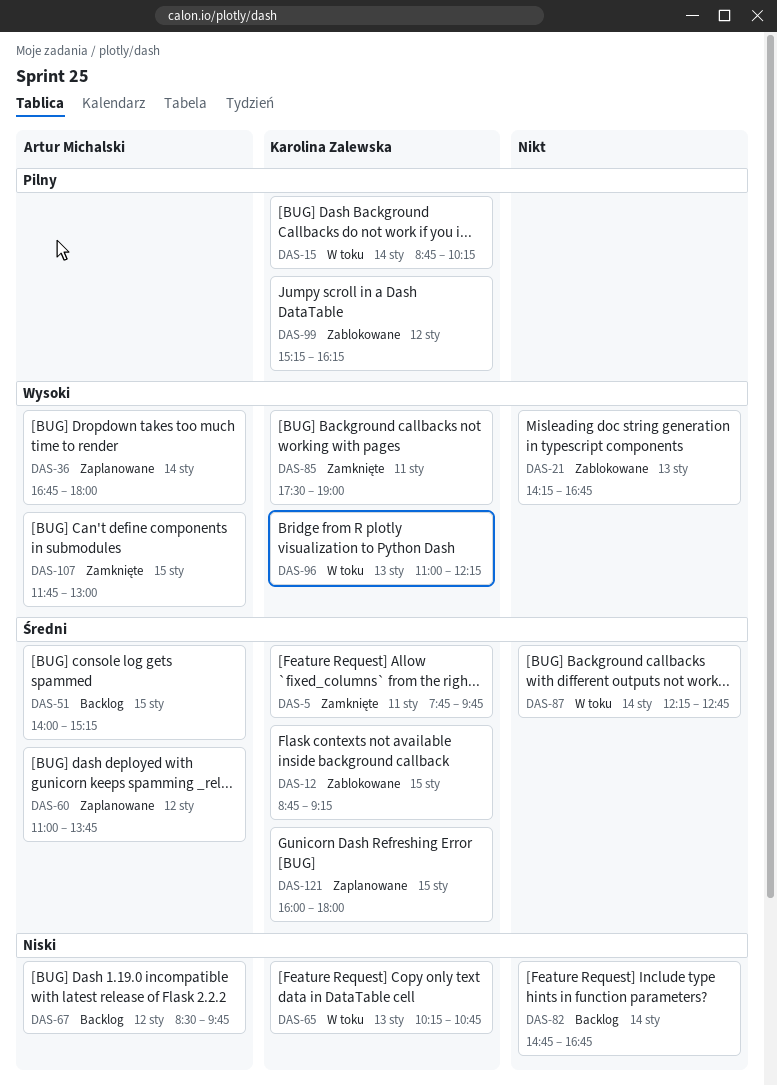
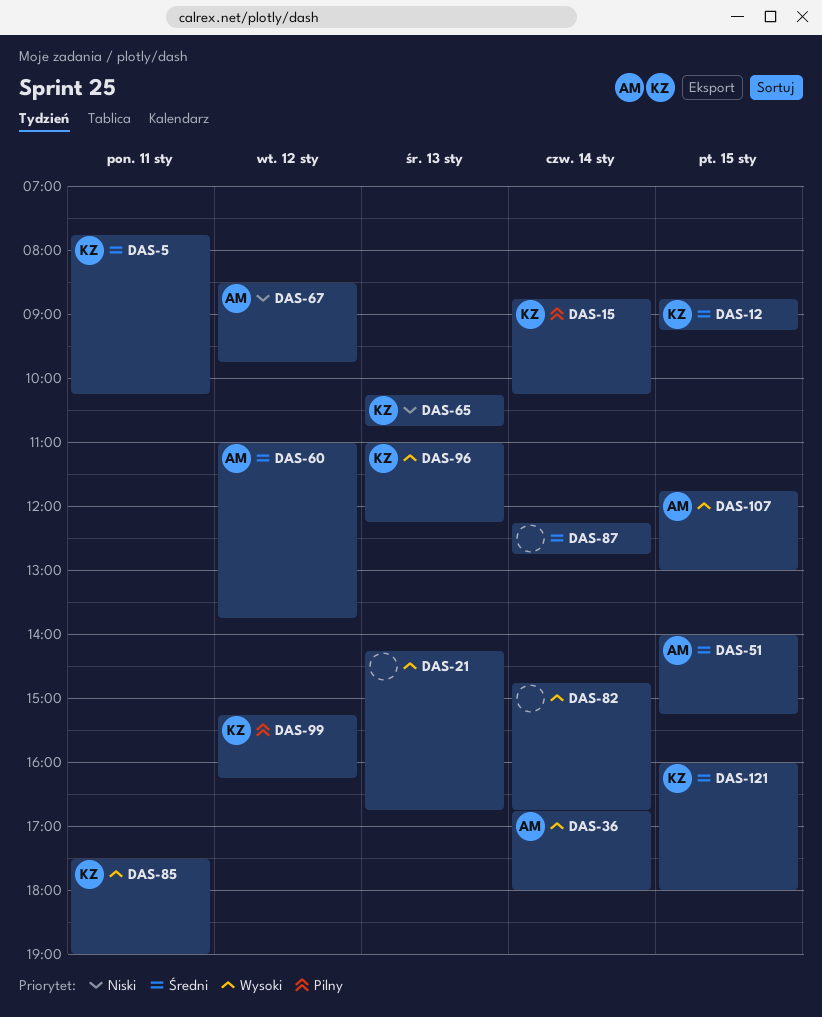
DAS-5, ends: 09:45 -> 10:15
DAS-82, priority: Niski -> Wysoki

